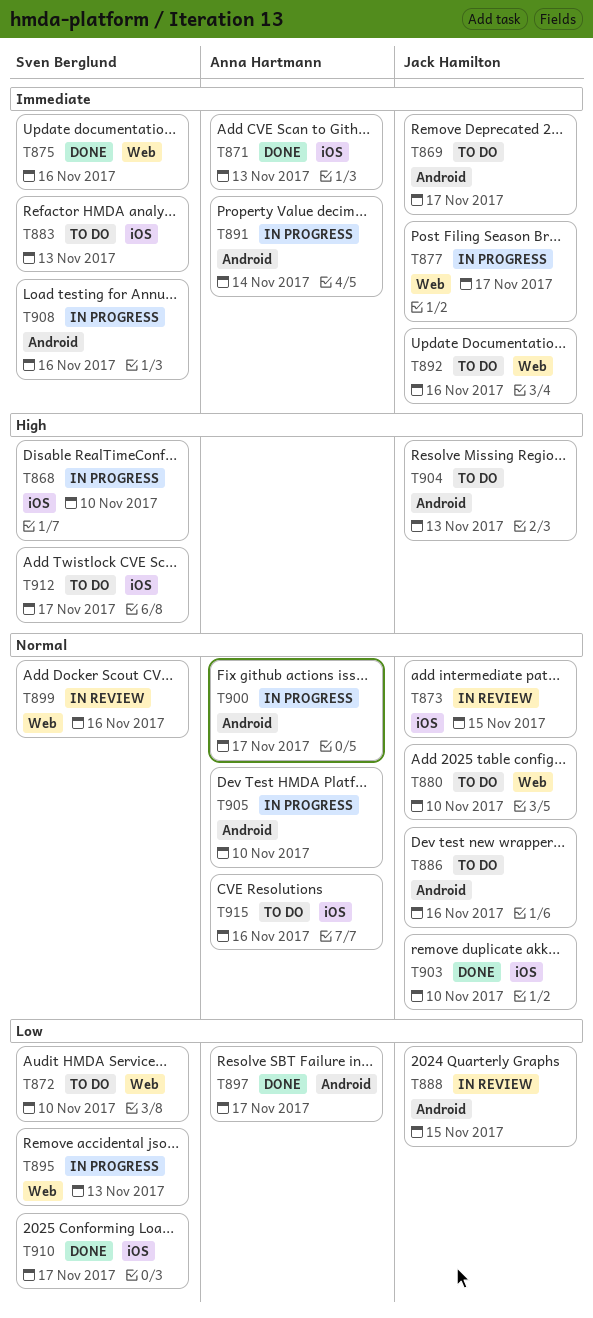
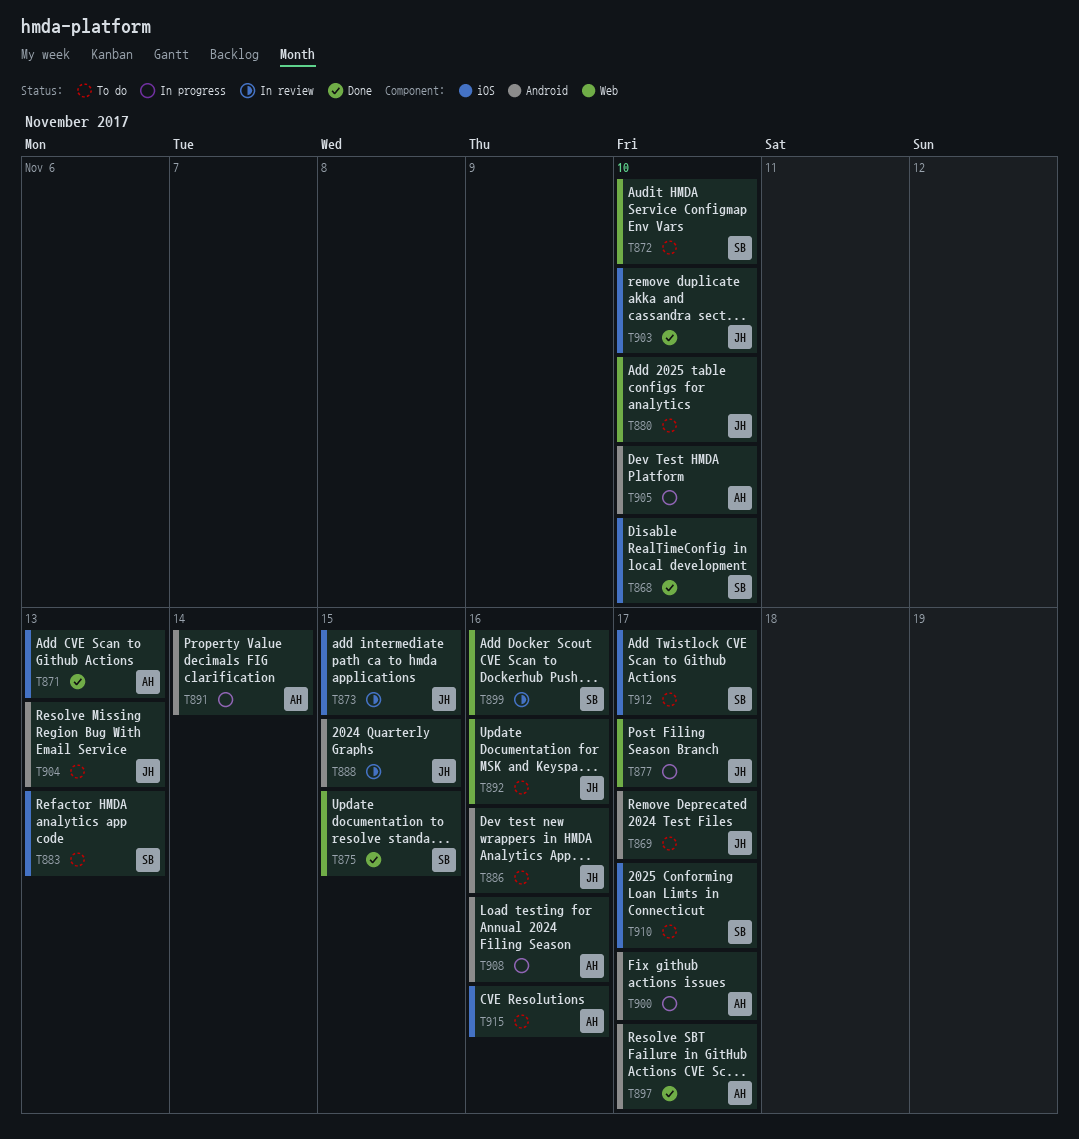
T868, status: In progress -> Done
T875, due: Nov 16 -> Nov 15
T895: present -> none
T908, owner: Sven Berglund -> Anna Hartmann
T910, status: Done -> To do

